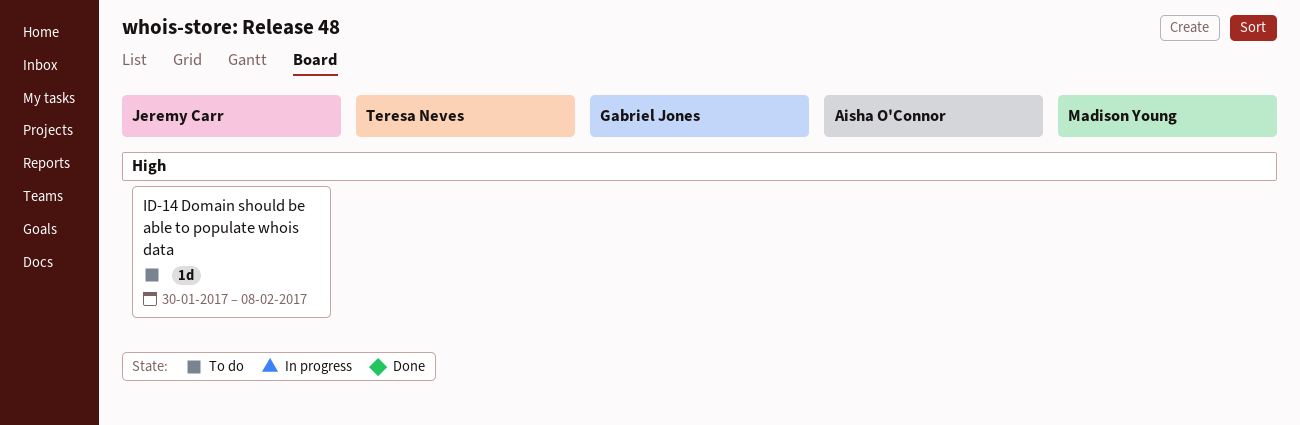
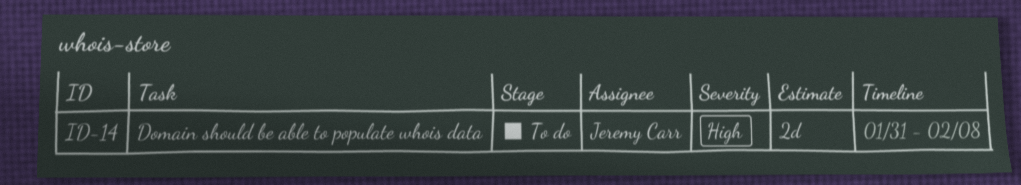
ID-14, estimate: 1d -> 2d
ID-14, start: Jan 30 -> Jan 31

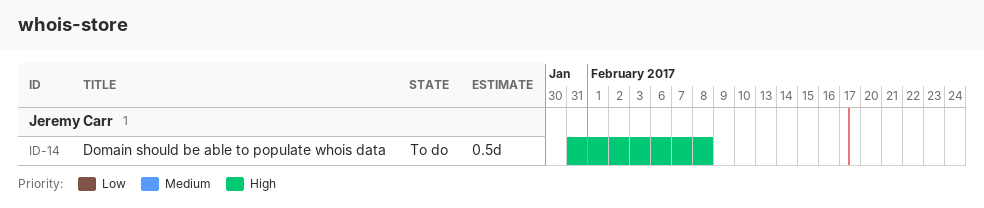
ID-14, estimate: 2d -> 0.5d

